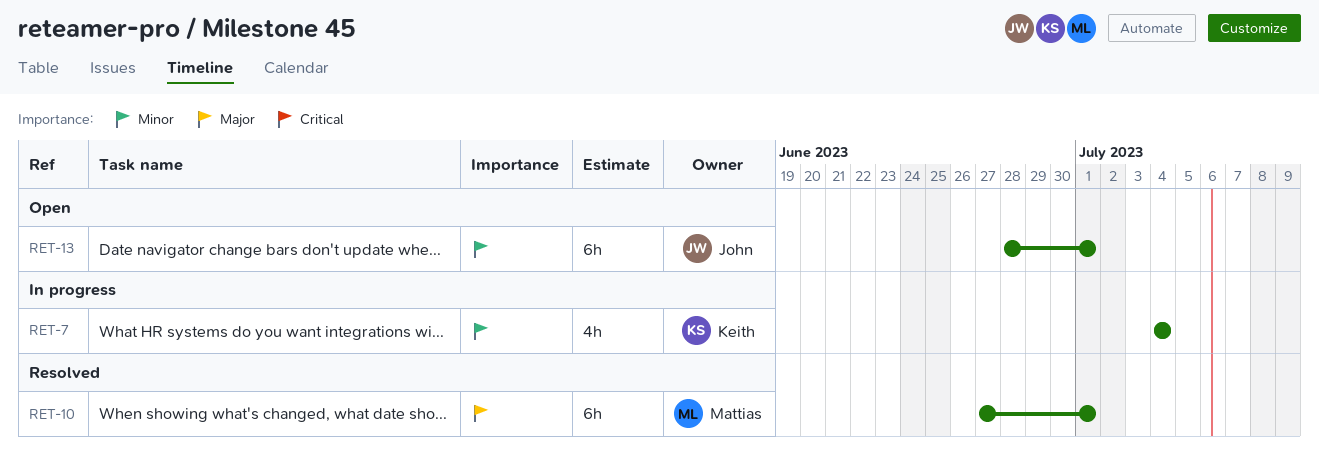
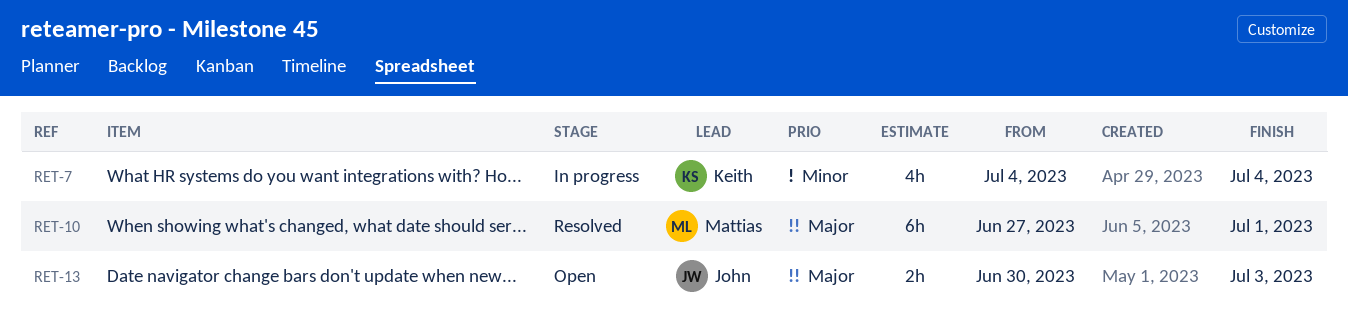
RET-13, priority: Minor -> Major
RET-13, estimate: 6h -> 2h
RET-13, start: Jun 28 -> Jun 30
RET-13, due: Jul 1 -> Jul 3

